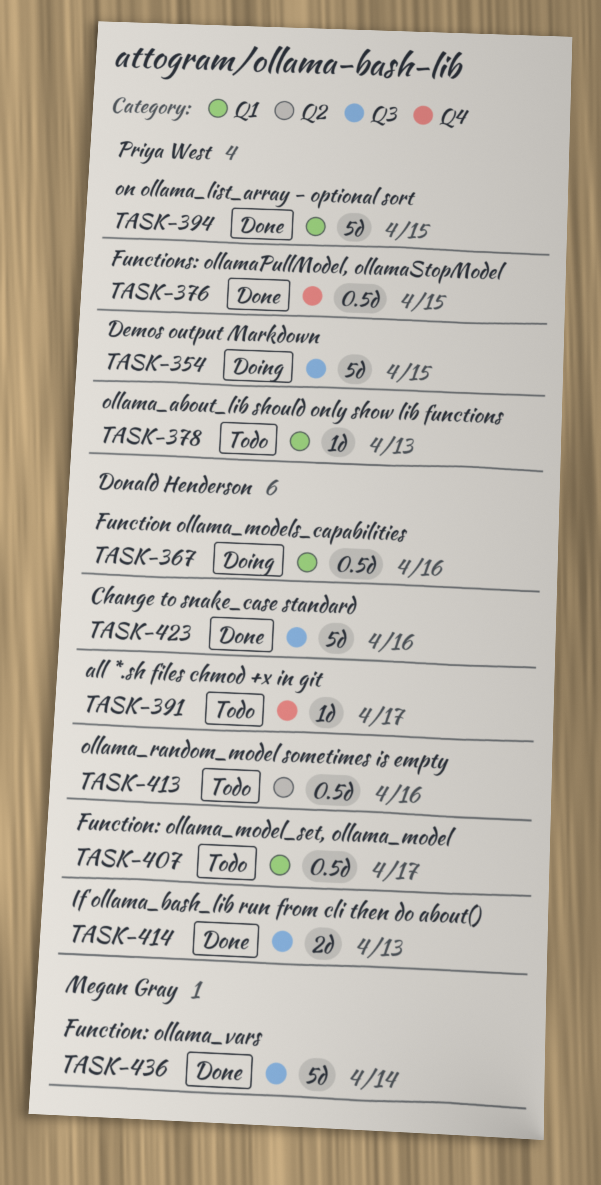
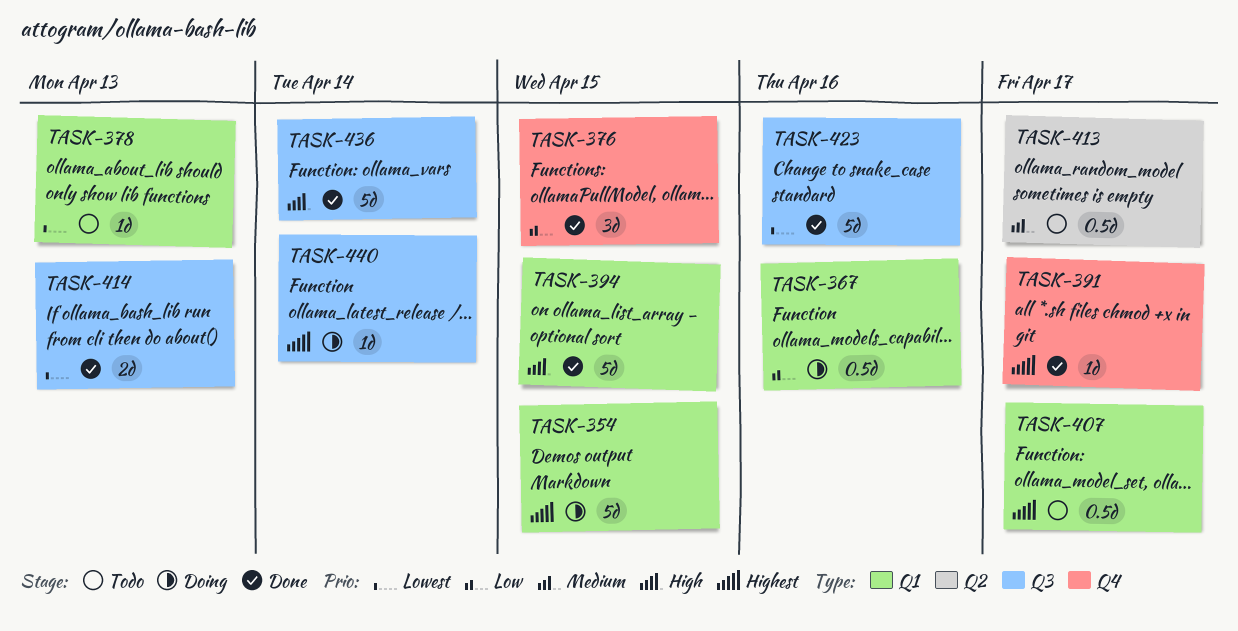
TASK-354, label: Q3 -> Q1
TASK-376, estimate: 0.5d -> 3d
TASK-391, status: Todo -> Done
TASK-413, due: Apr 16 -> Apr 17
TASK-440: none -> present

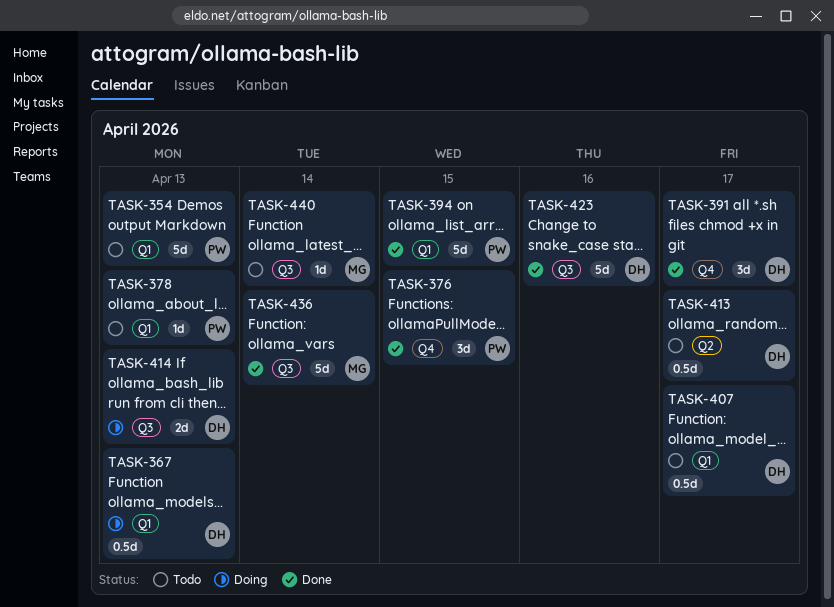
TASK-354, status: Doing -> Todo
TASK-354, due: Apr 15 -> Apr 13
TASK-367, due: Apr 16 -> Apr 13
TASK-391, estimate: 1d -> 3d
TASK-414, status: Done -> Doing
TASK-440, status: Doing -> Todo

